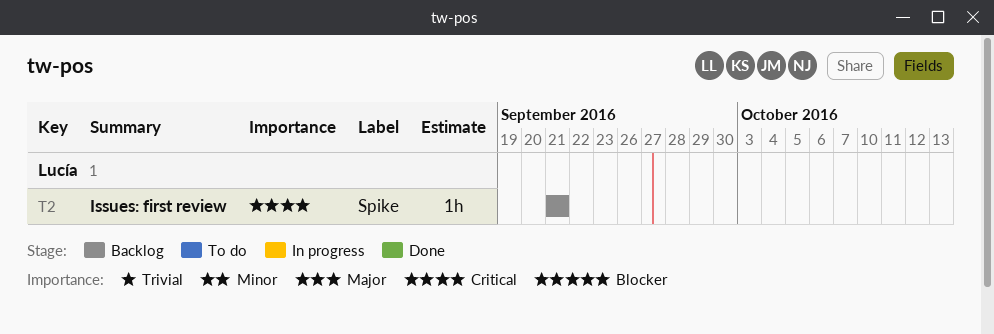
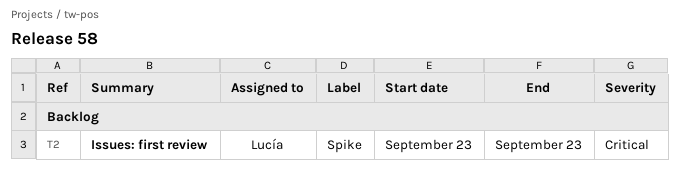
T2, start: Sep 21 -> Sep 23
T2, due: Sep 21 -> Sep 23

